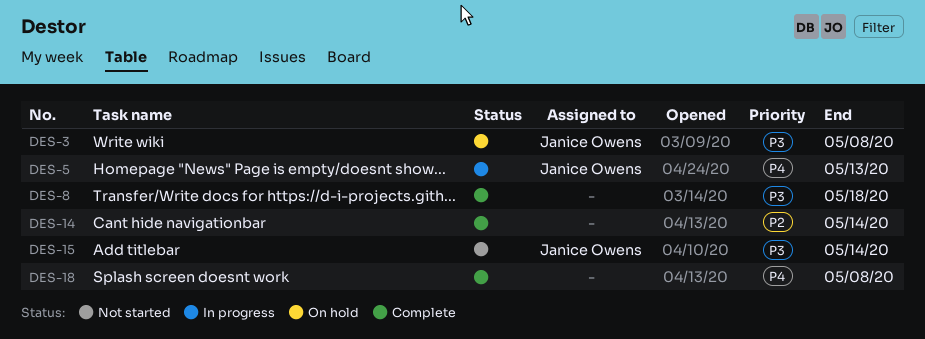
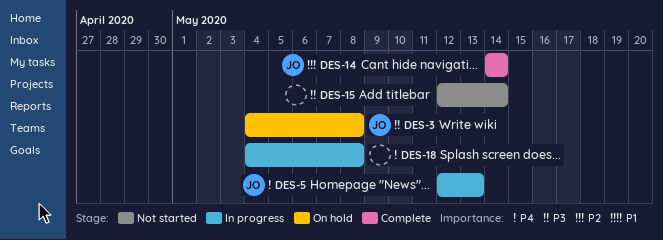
DES-8: present -> none
DES-14, owner: none -> Janice Owens
DES-15, owner: Janice Owens -> none
DES-18, status: Complete -> In progress

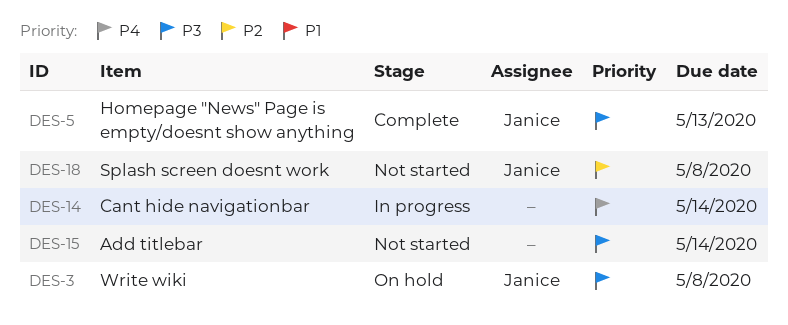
DES-5, status: In progress -> Complete
DES-5, priority: P4 -> P3
DES-14, status: Complete -> In progress
DES-14, owner: Janice -> none
DES-14, priority: P2 -> P4
DES-18, status: In progress -> Not started
DES-18, owner: none -> Janice
DES-18, priority: P4 -> P2

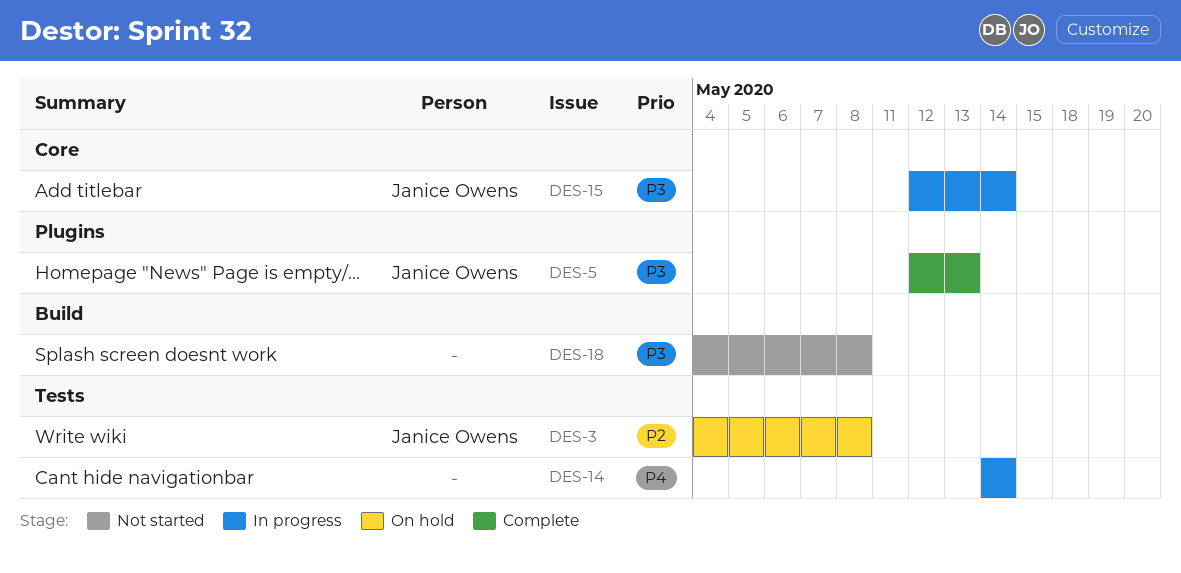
DES-3, priority: P3 -> P2
DES-15, status: Not started -> In progress
DES-15, owner: none -> Janice Owens
DES-18, owner: Janice Owens -> none
DES-18, priority: P2 -> P3

